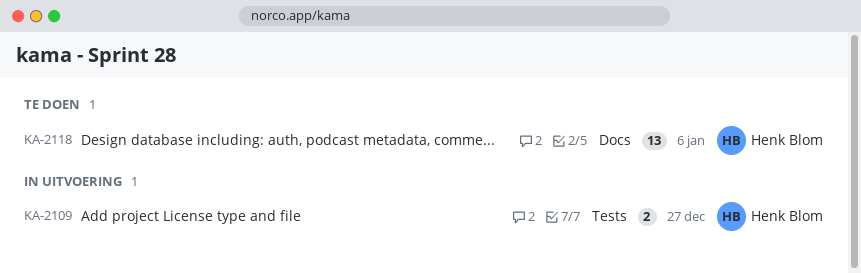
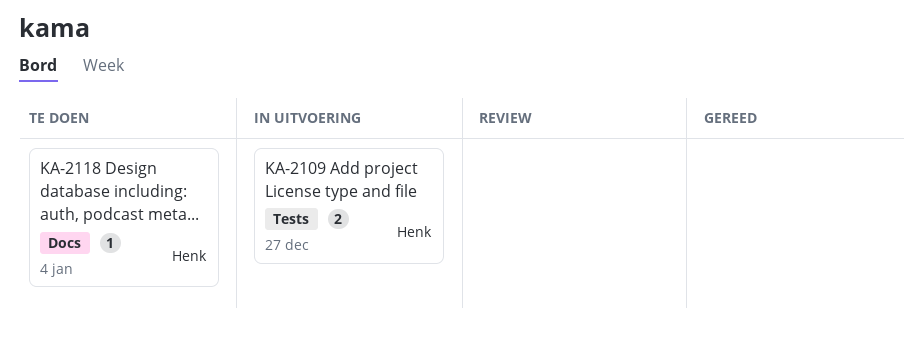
KA-2118, estimate: 13 -> 1
KA-2118, due: Jan 6 -> Jan 4

